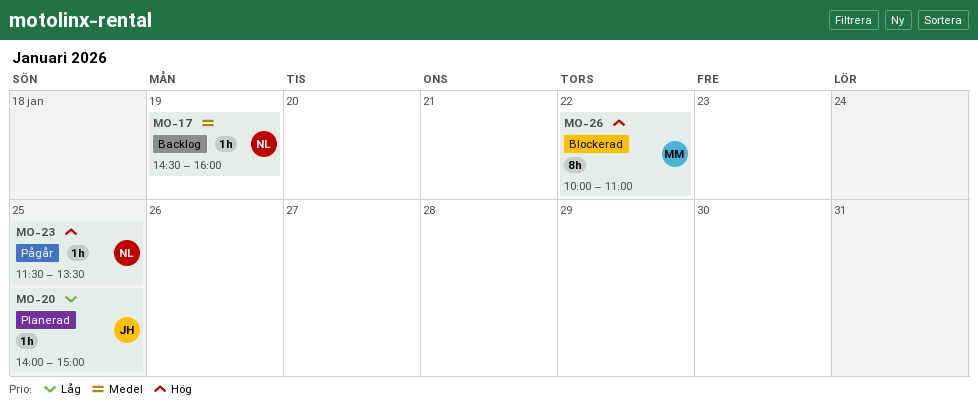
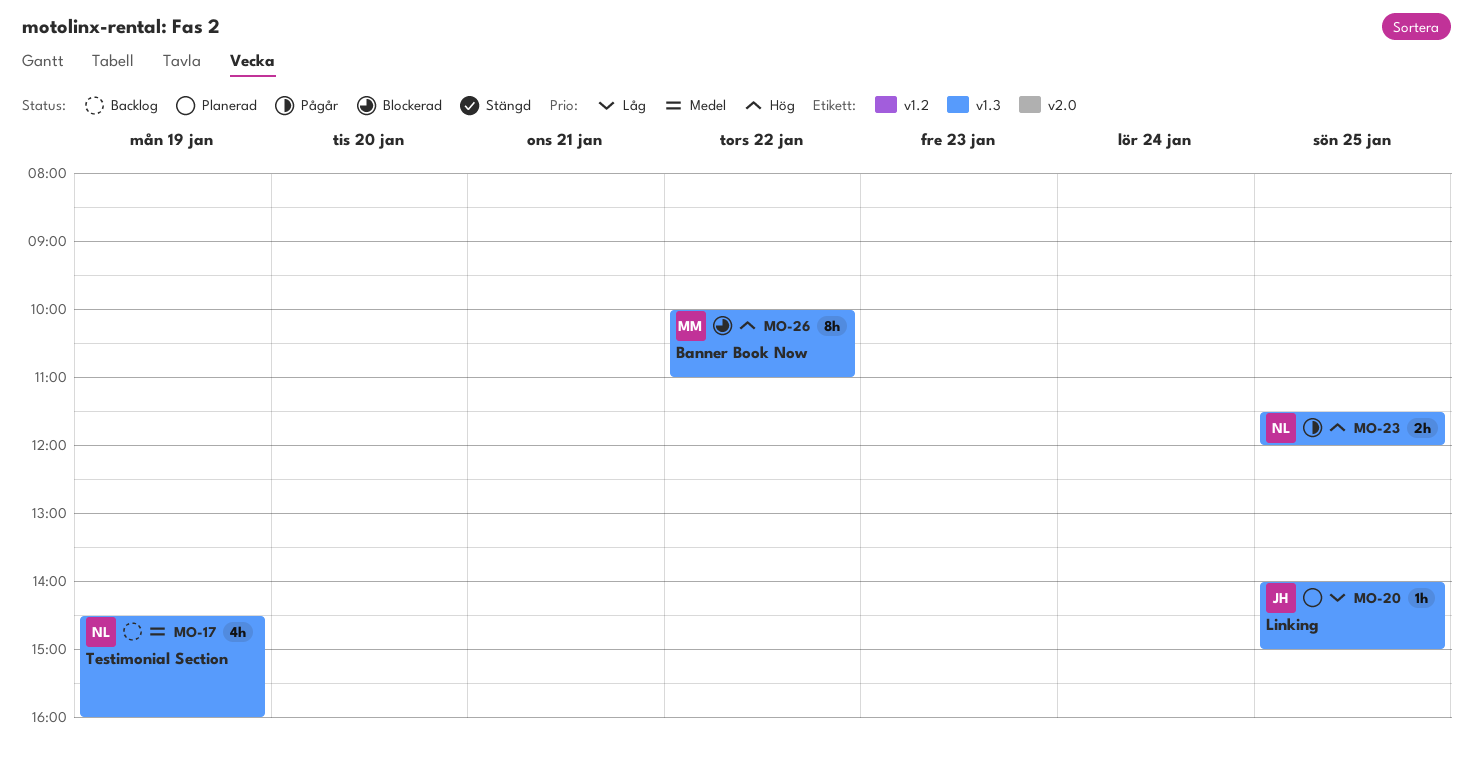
MO-17, estimate: 1h -> 4h
MO-23, estimate: 1h -> 2h
MO-23, ends: 13:30 -> 12:00

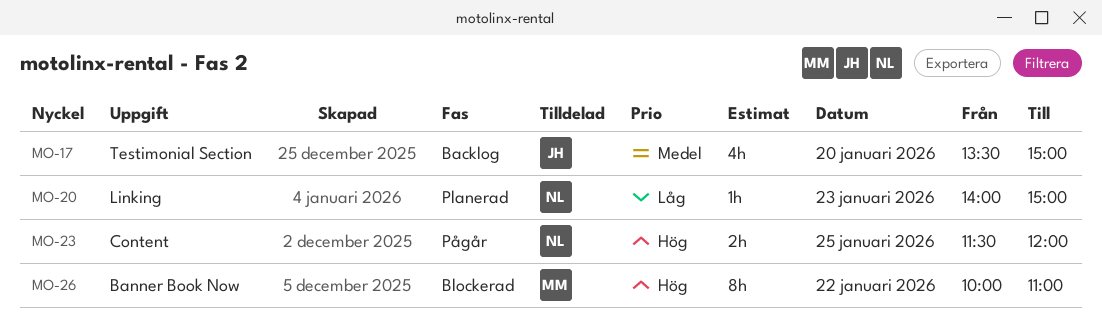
MO-17, owner: NL -> JH
MO-17, day: Jan 19 -> Jan 20
MO-17, begins: 14:30 -> 13:30
MO-17, ends: 16:00 -> 15:00
MO-20, owner: JH -> NL
MO-20, day: Jan 25 -> Jan 23

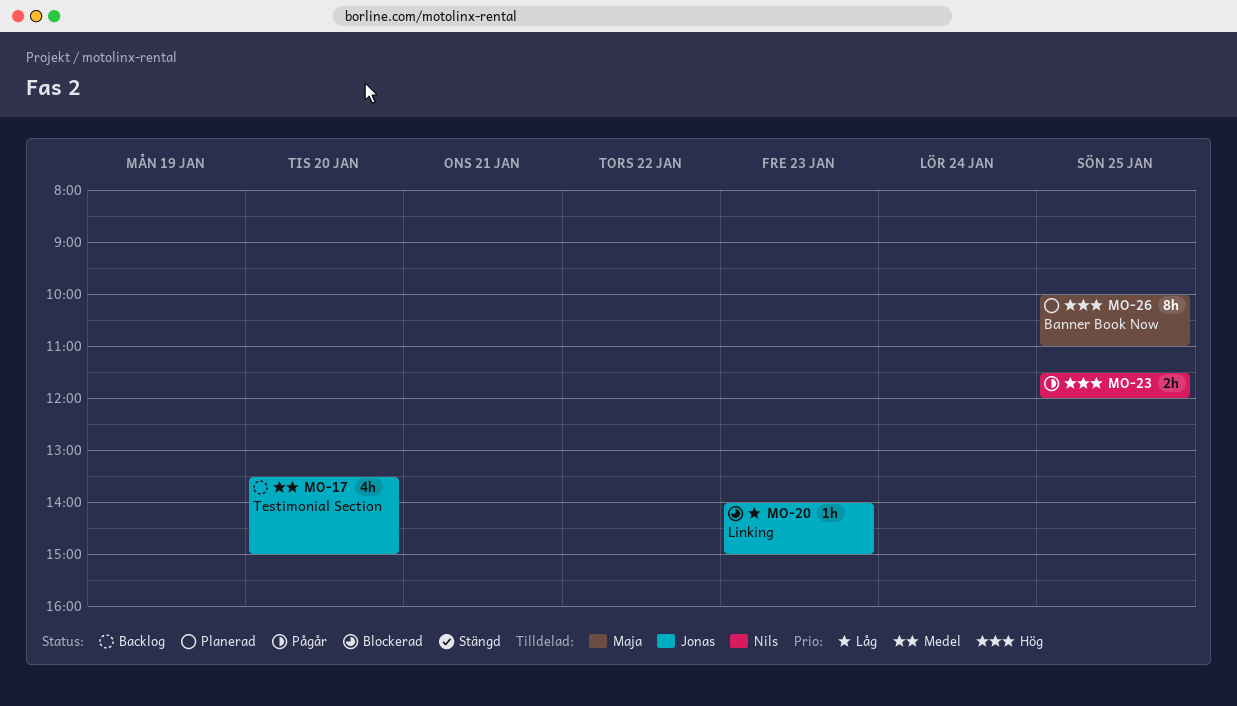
MO-20, status: Planerad -> Blockerad
MO-20, owner: Nils -> Jonas
MO-26, status: Blockerad -> Planerad
MO-26, day: Jan 22 -> Jan 25

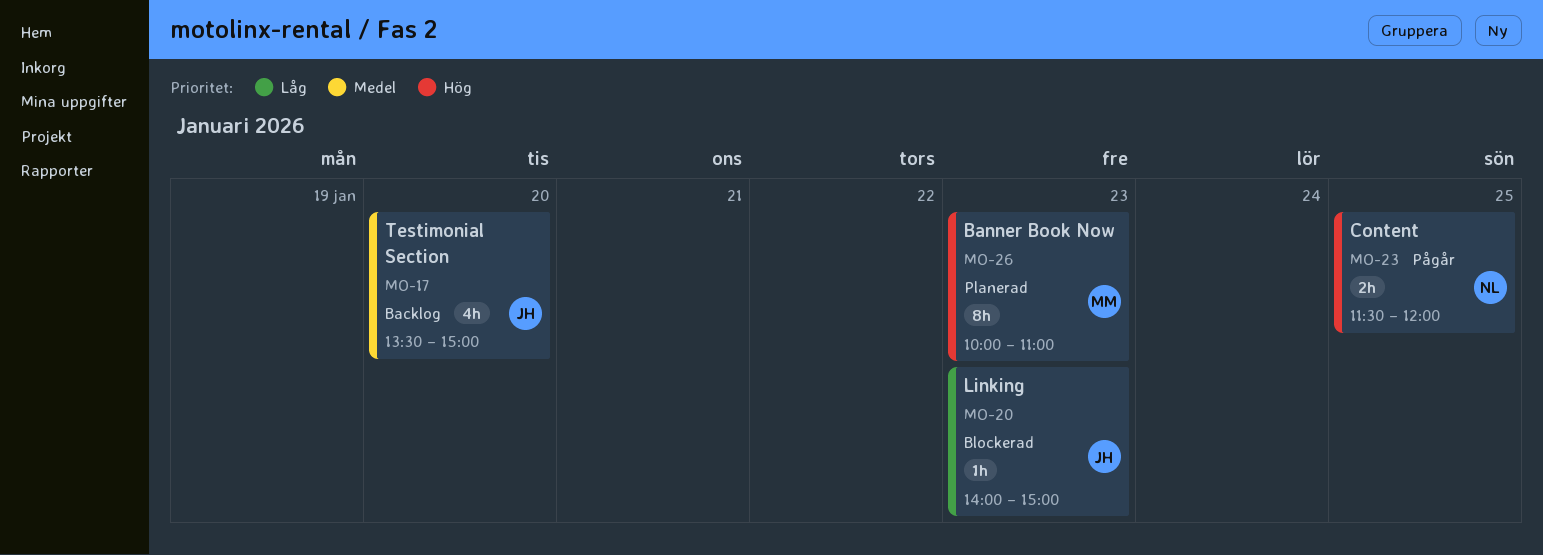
MO-26, day: Jan 25 -> Jan 23

